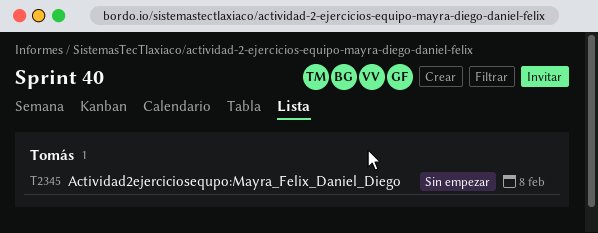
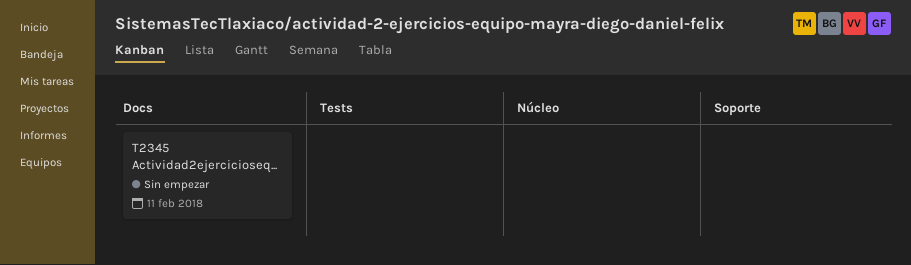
T2345, due: Feb 8 -> Feb 11

